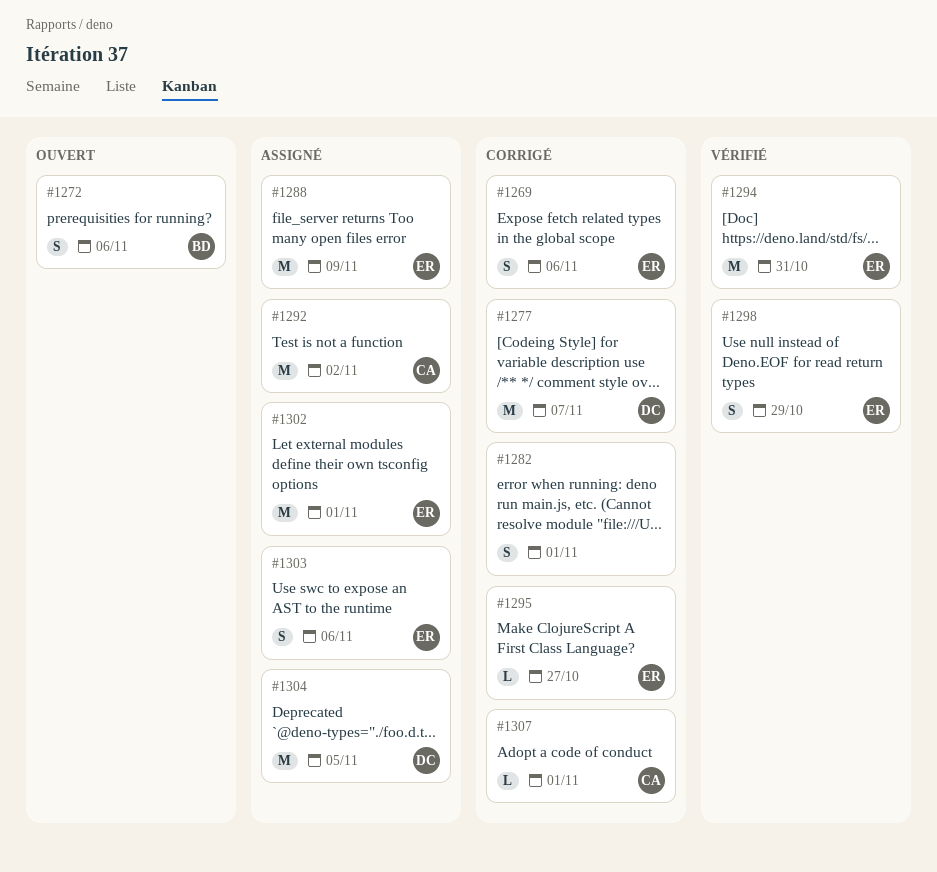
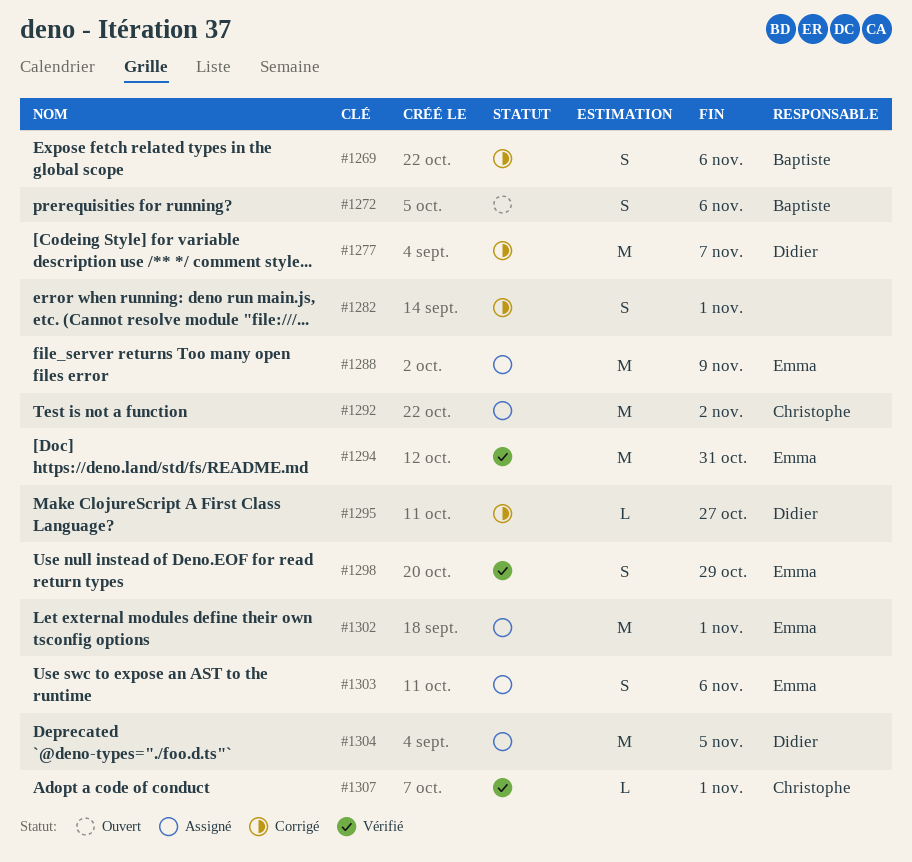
#1269, owner: Emma -> Baptiste
#1295, owner: Emma -> Didier
#1307, status: Corrigé -> Vérifié

